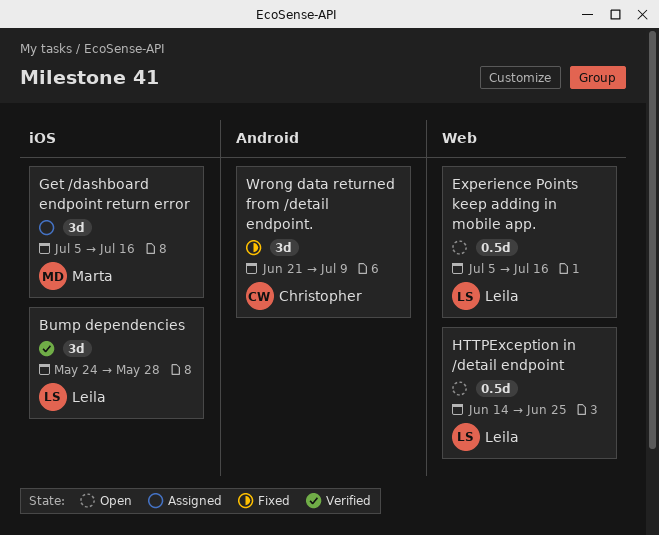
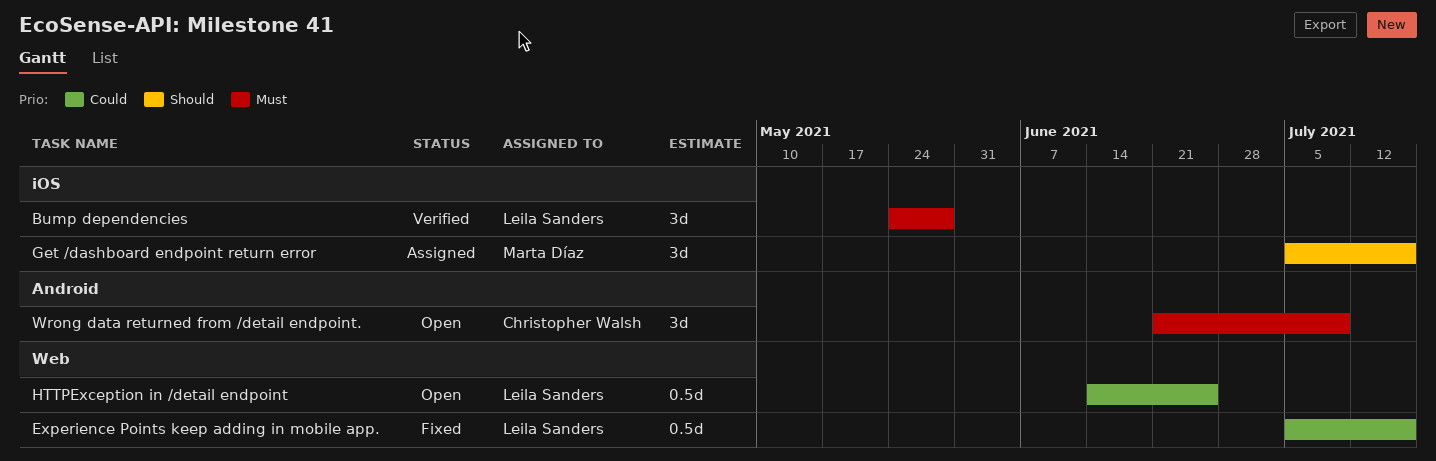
Experience Points keep adding in mobile app., status: Open -> Fixed
Wrong data returned from /detail endpoint., status: Fixed -> Open

